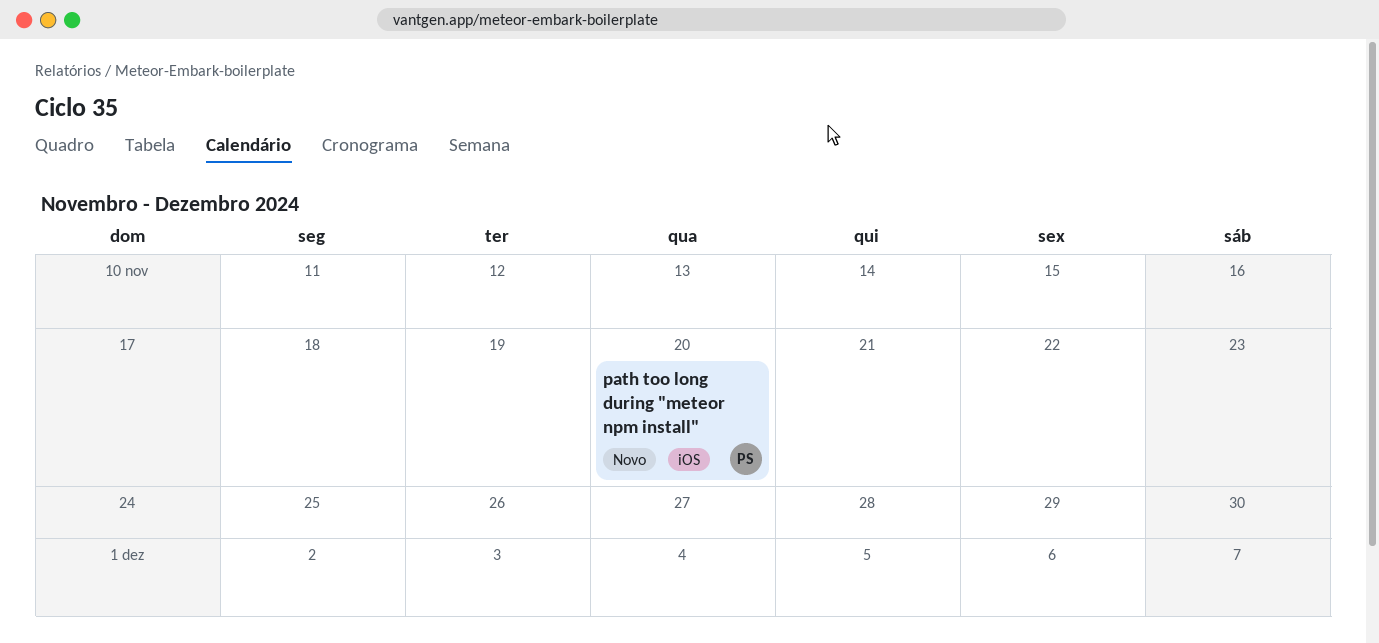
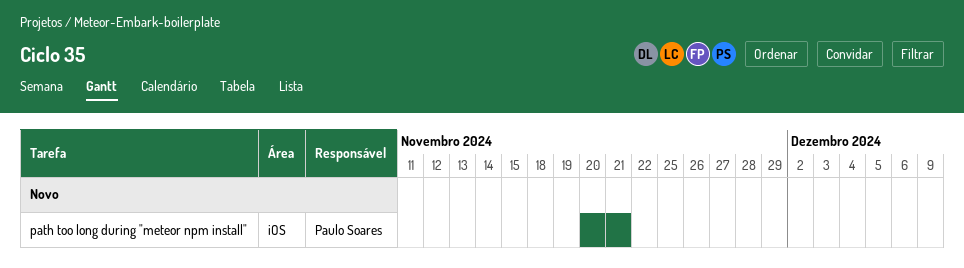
path too long during "meteor npm install", due: Nov 20 -> Nov 21

